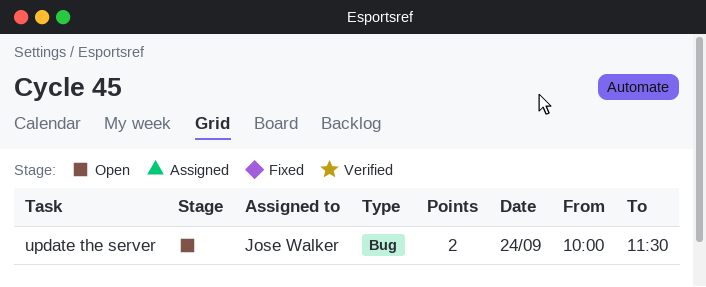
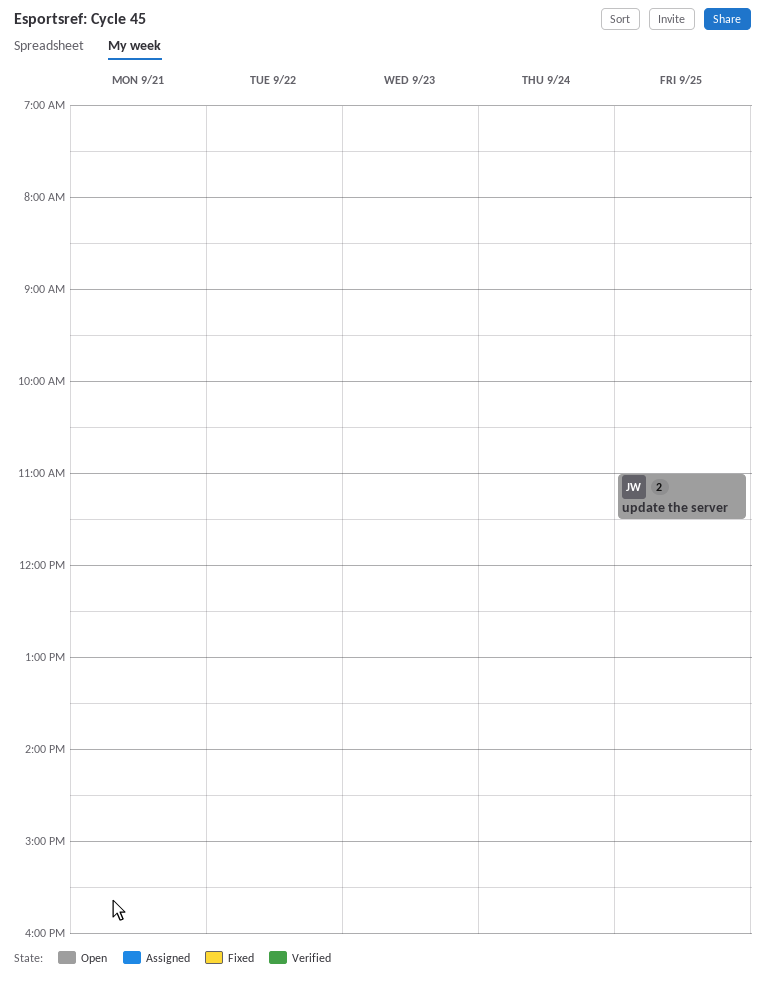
update the server, day: Sep 24 -> Sep 25
update the server, begins: 10:00 -> 11:00

